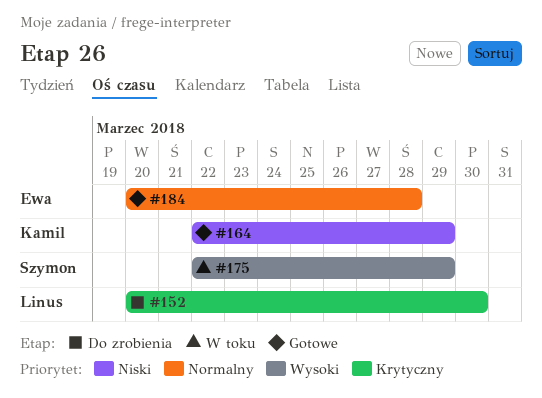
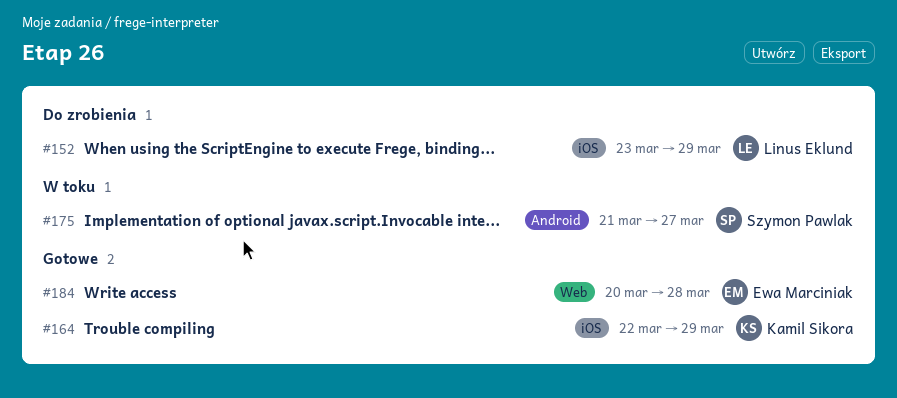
#152, start: Mar 20 -> Mar 23
#152, due: Mar 30 -> Mar 29
#175, start: Mar 22 -> Mar 21
#175, due: Mar 29 -> Mar 27

